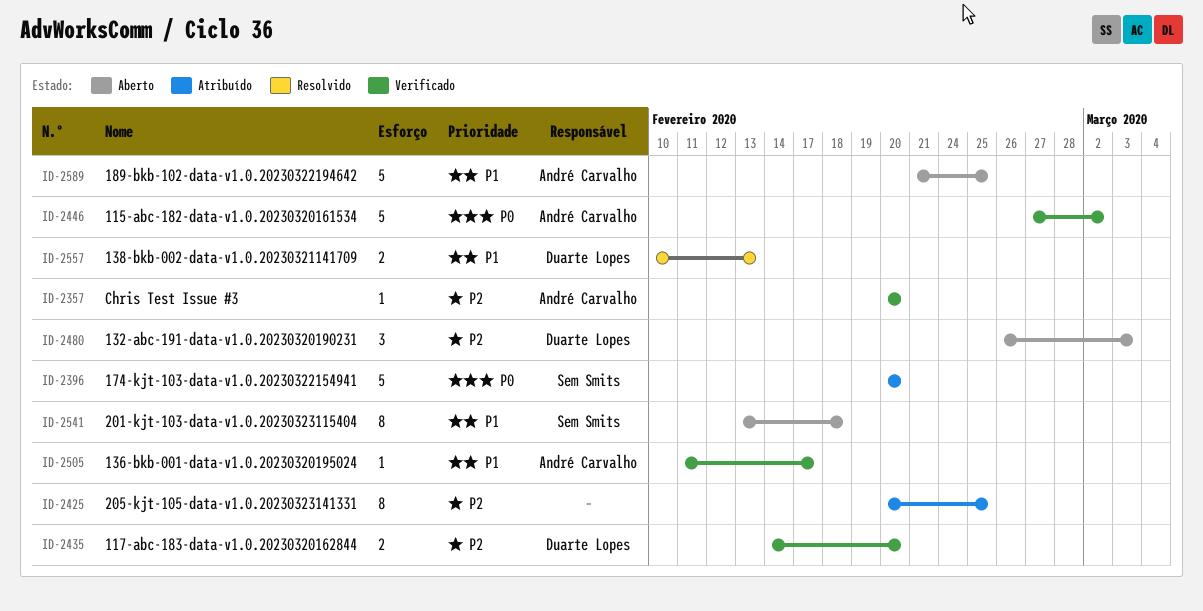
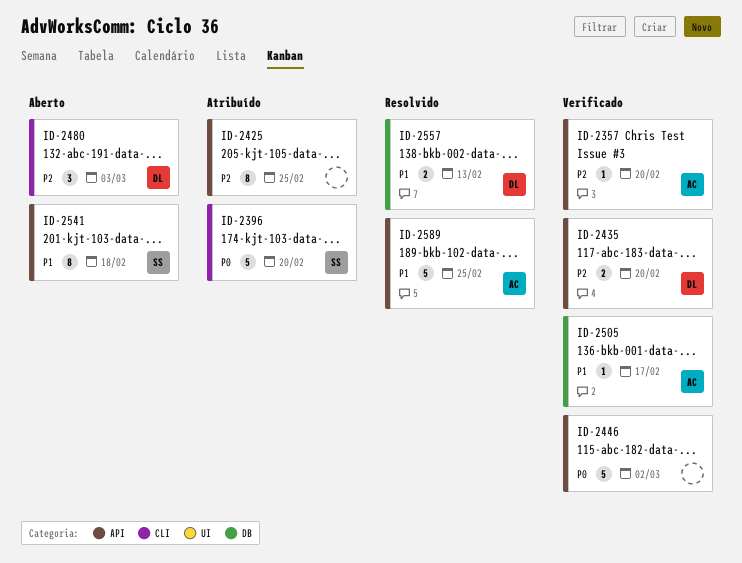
ID-2446, owner: André Carvalho -> none
ID-2589, status: Aberto -> Resolvido

